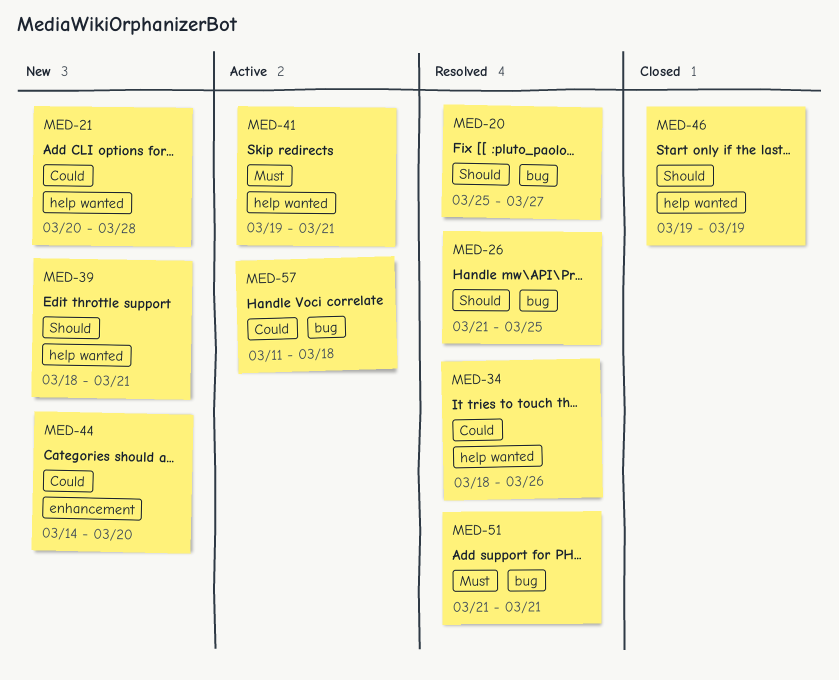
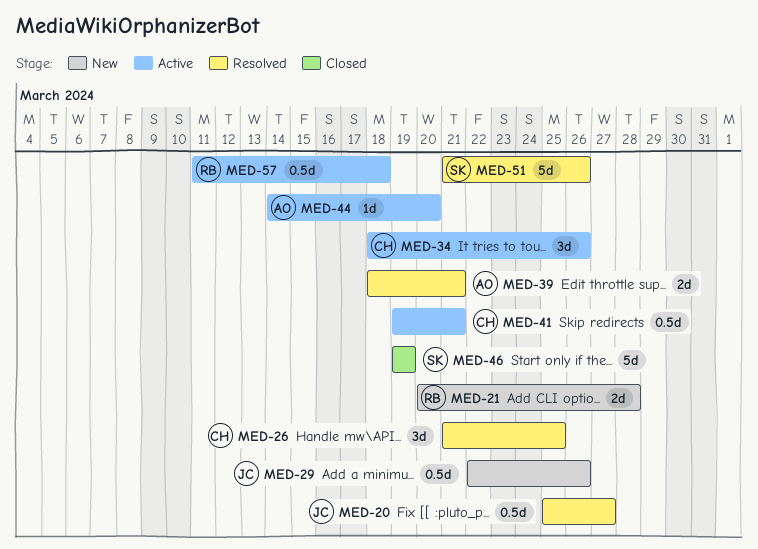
MED-29: none -> present
MED-34, status: Resolved -> Active
MED-39, status: New -> Resolved
MED-44, status: New -> Active
MED-51, due: Mar 21 -> Mar 26

